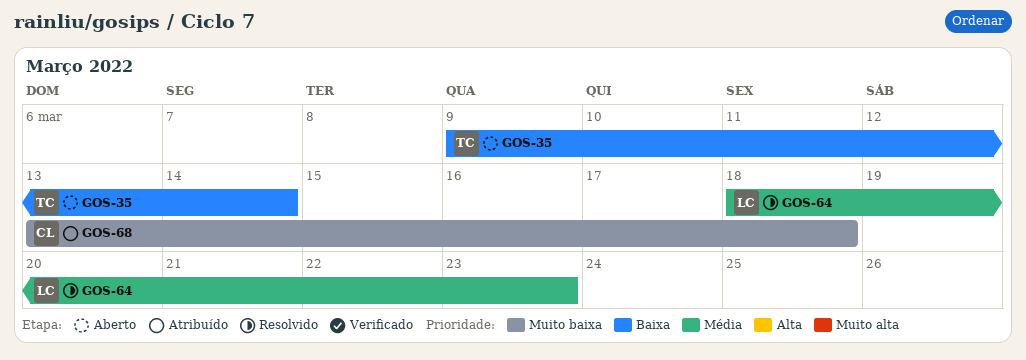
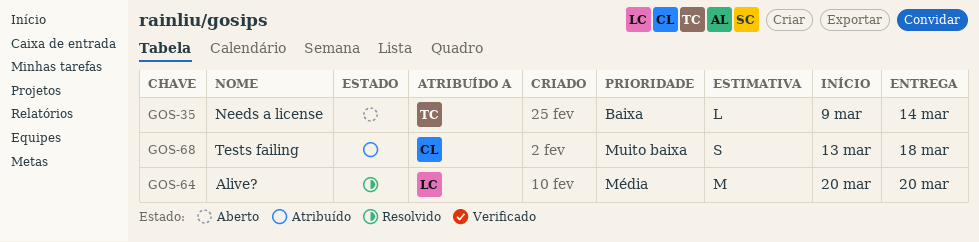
GOS-64, start: Mar 18 -> Mar 20
GOS-64, due: Mar 23 -> Mar 20

